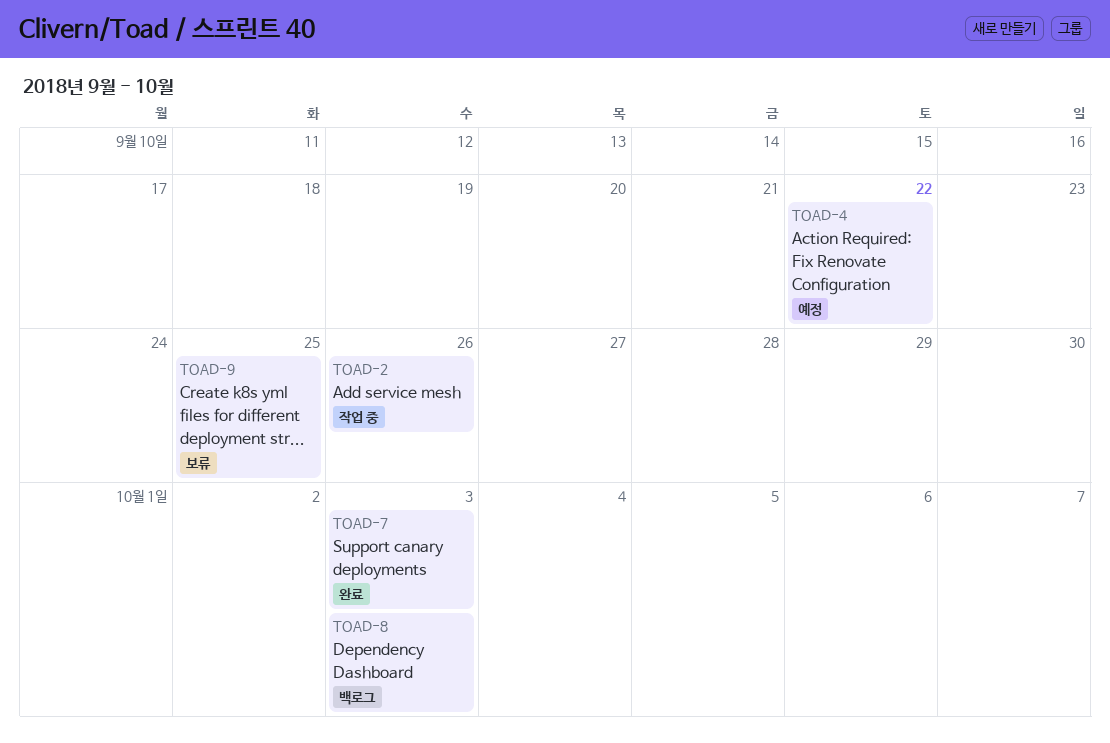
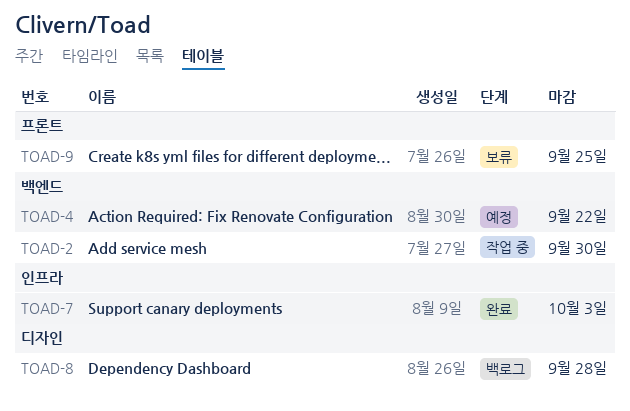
TOAD-2, due: Sep 26 -> Sep 30
TOAD-8, due: Oct 3 -> Sep 28

